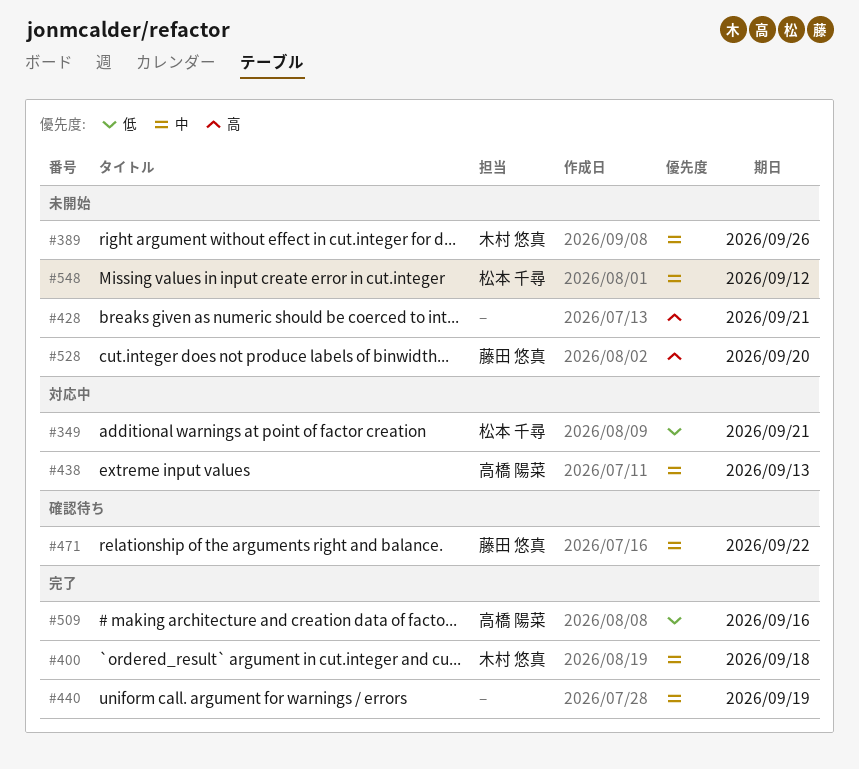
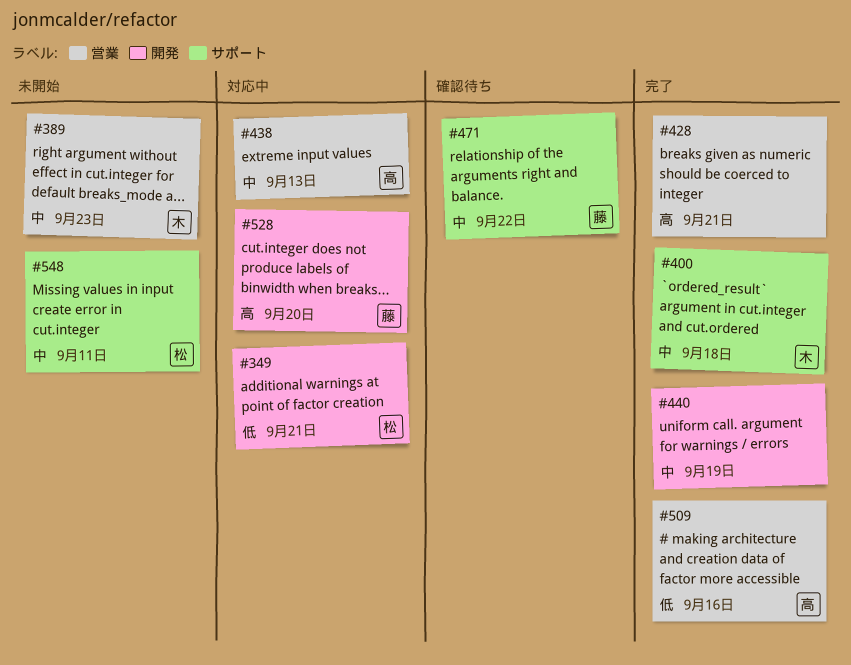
#389, due: Sep 26 -> Sep 23
#428, status: 未開始 -> 完了
#528, status: 未開始 -> 対応中
#548, due: Sep 12 -> Sep 11

